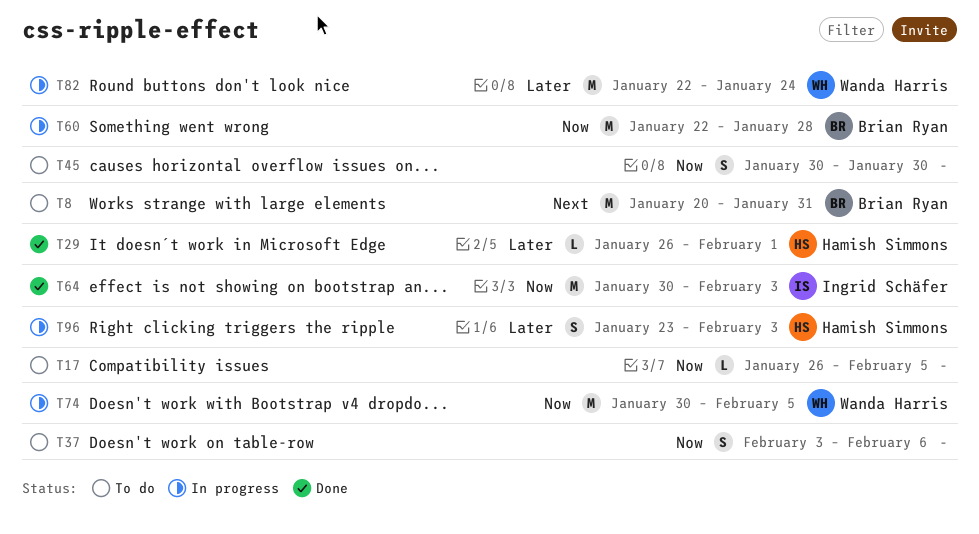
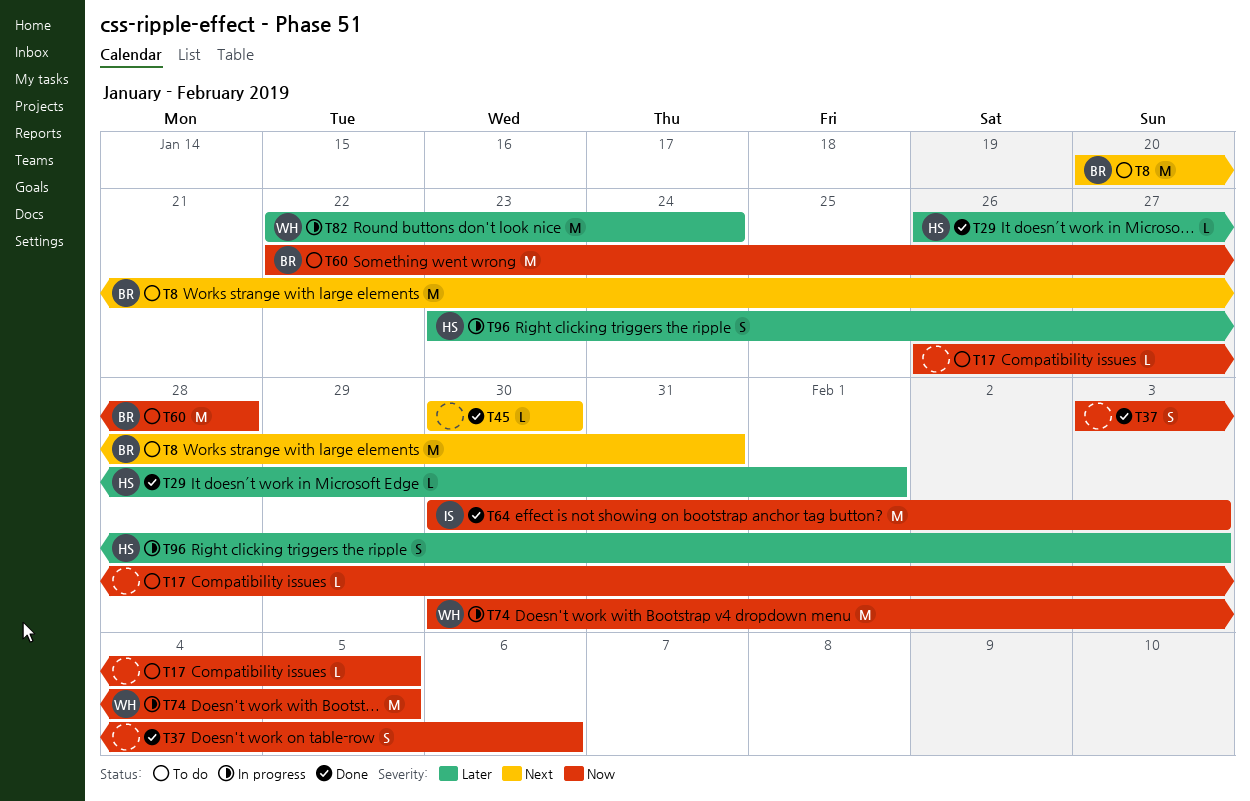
T37, status: To do -> Done
T45, status: To do -> Done
T45, priority: Now -> Next
T45, estimate: S -> L
T60, status: In progress -> To do

